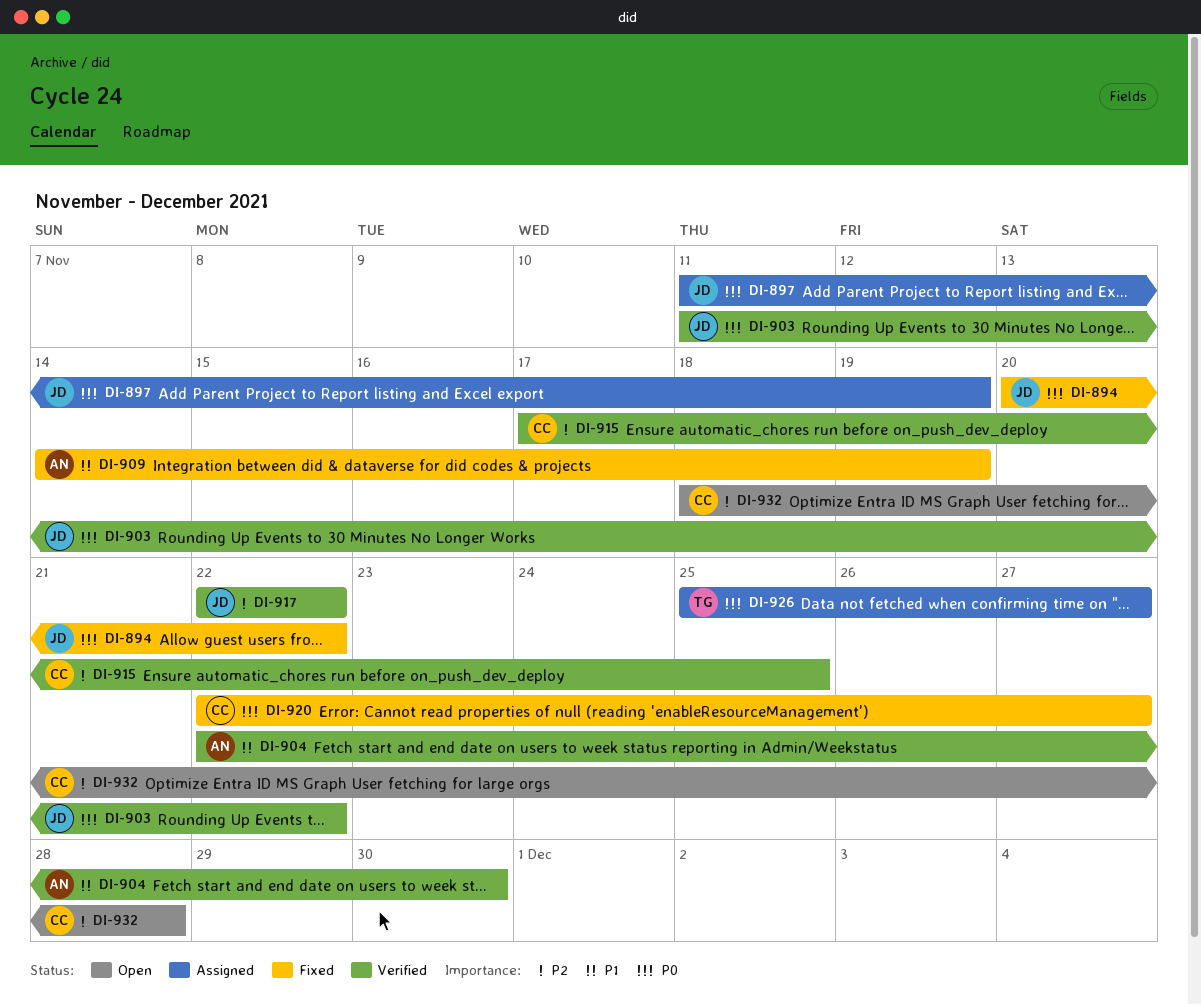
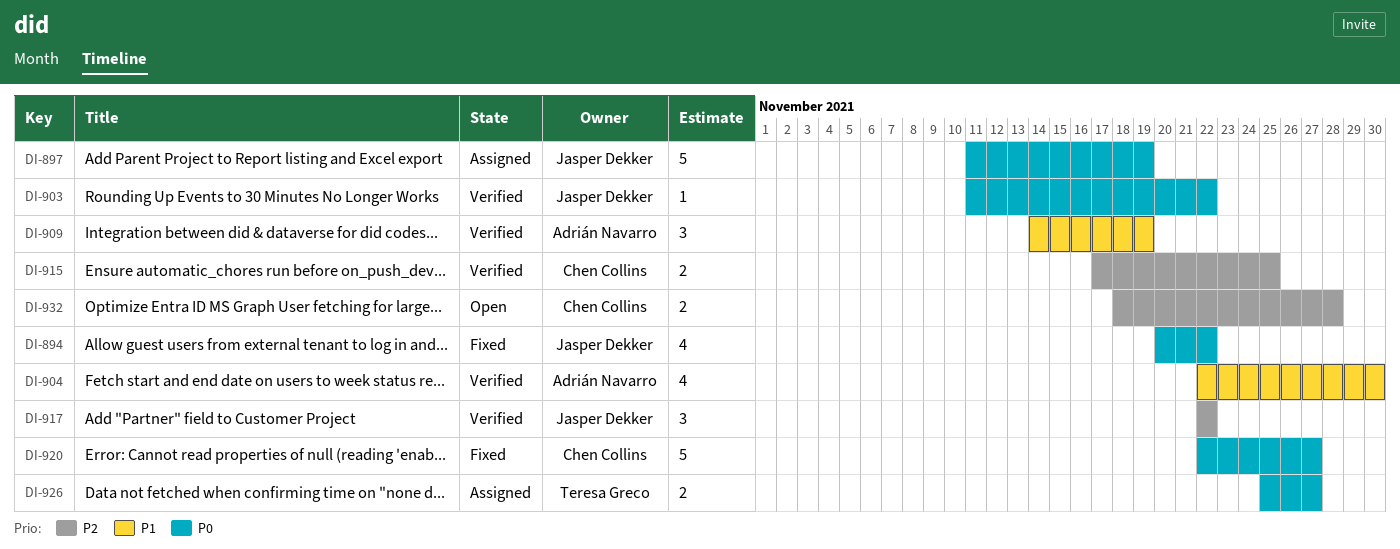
DI-909, status: Fixed -> Verified

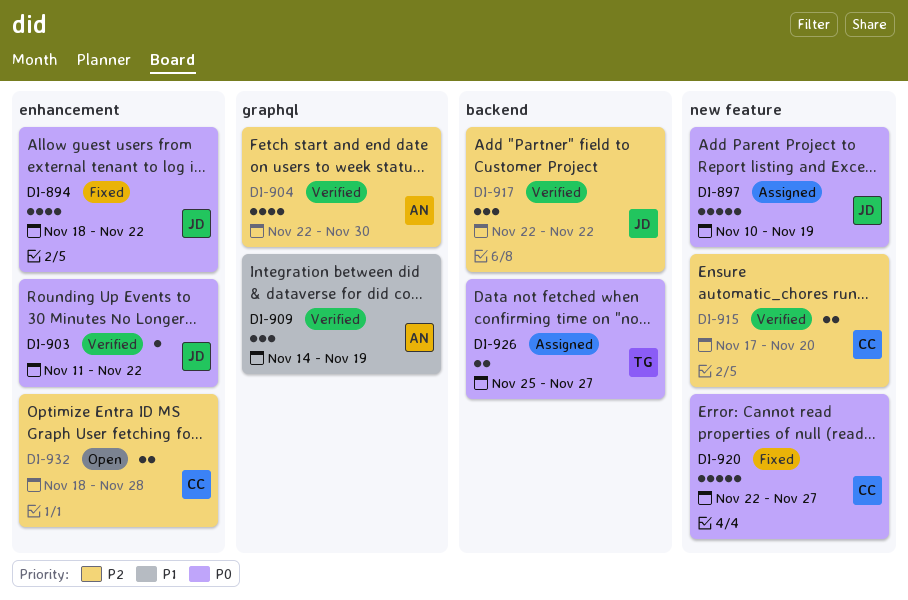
DI-894, start: Nov 20 -> Nov 18
DI-897, start: Nov 11 -> Nov 10
DI-904, priority: P1 -> P2
DI-915, due: Nov 25 -> Nov 20

